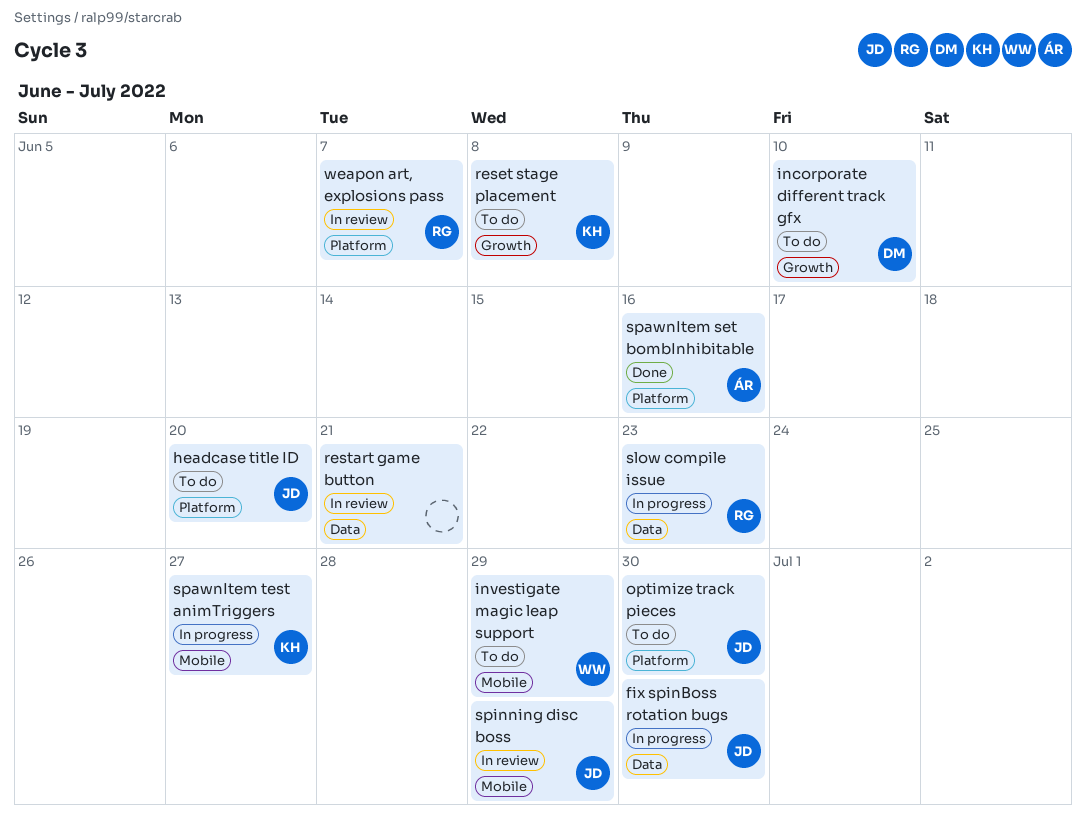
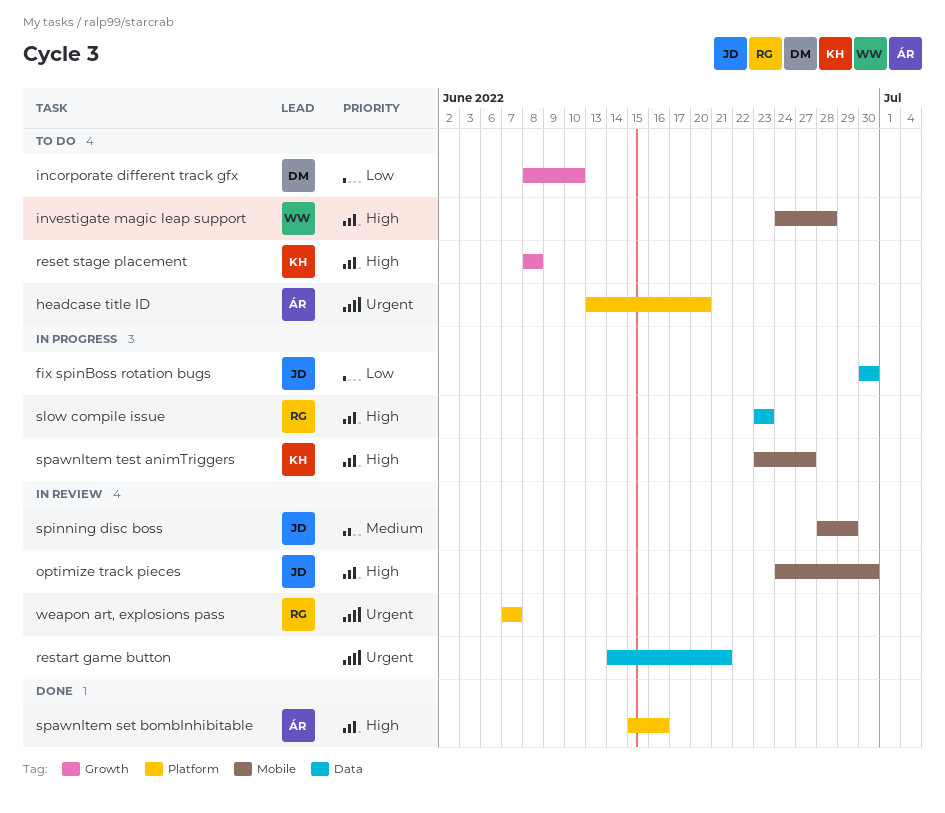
headcase title ID, owner: JD -> ÁR
investigate magic leap support, due: Jun 29 -> Jun 28
optimize track pieces, status: To do -> In review
optimize track pieces, label: Platform -> Mobile

